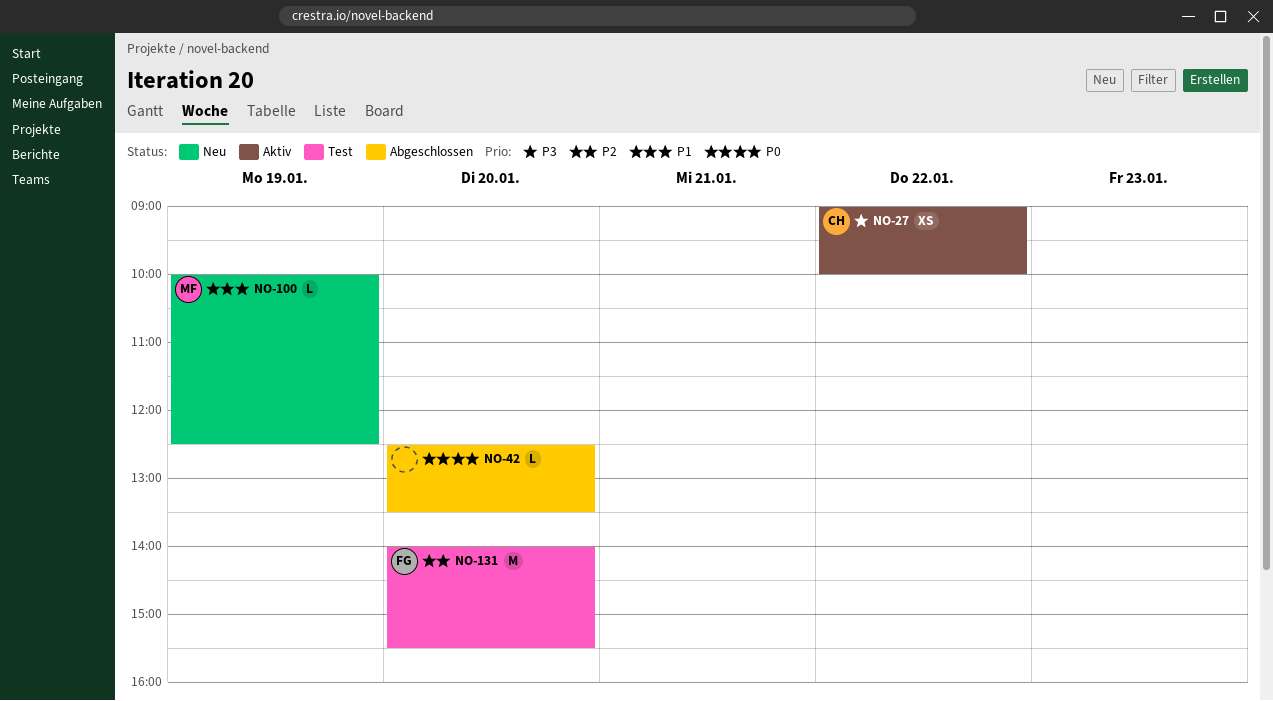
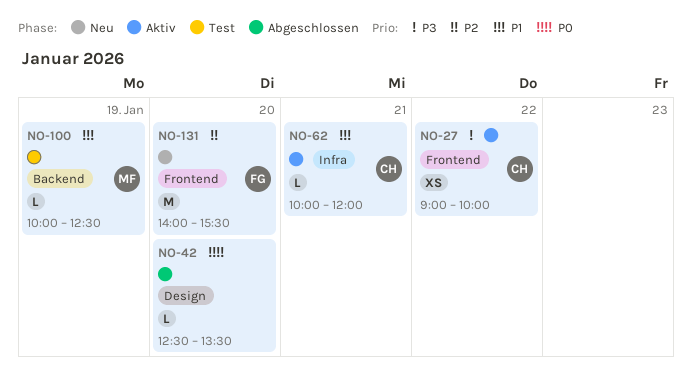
NO-62: none -> present
NO-100, status: Neu -> Test
NO-131, status: Test -> Neu

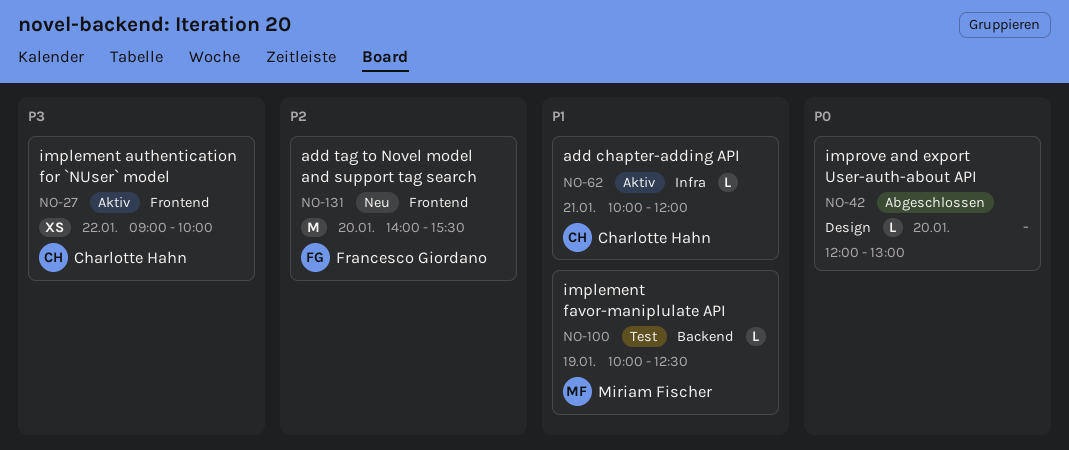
NO-42, begins: 12:30 -> 12:00
NO-42, ends: 13:30 -> 13:00

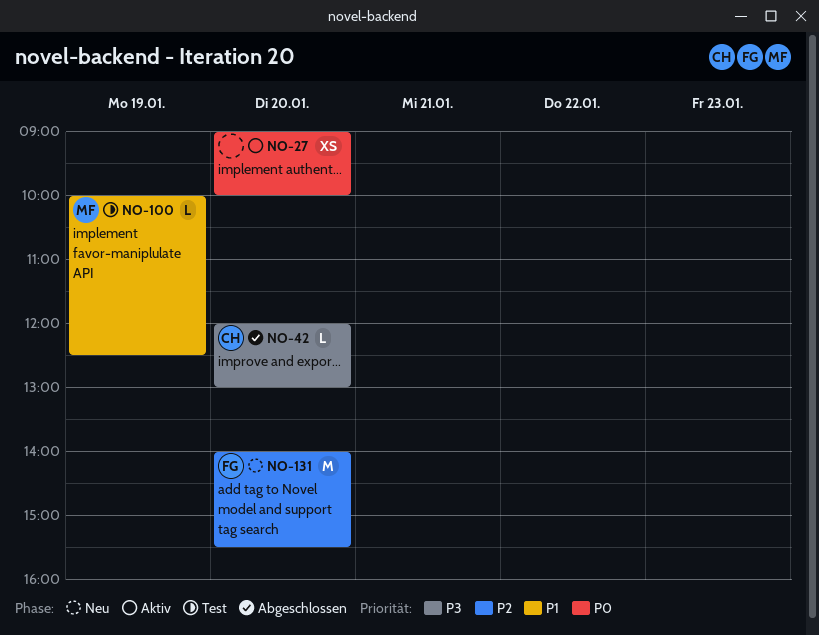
NO-27, owner: Charlotte Hahn -> none
NO-27, priority: P3 -> P0
NO-27, day: Jan 22 -> Jan 20
NO-42, owner: none -> Charlotte Hahn
NO-42, priority: P0 -> P3
NO-62: present -> none

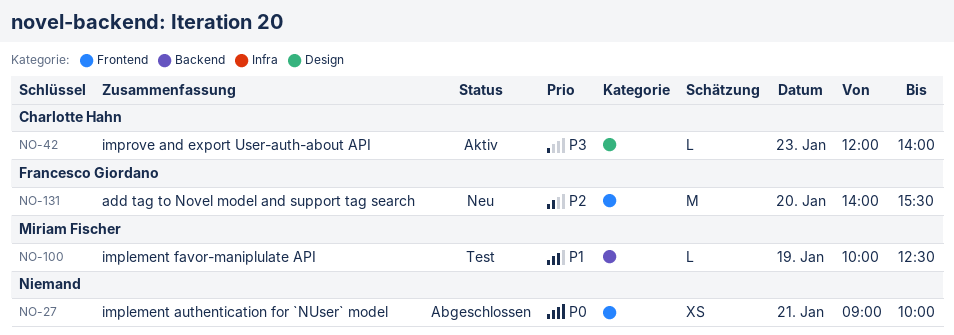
NO-27, status: Aktiv -> Abgeschlossen
NO-27, day: Jan 20 -> Jan 21
NO-42, status: Abgeschlossen -> Aktiv
NO-42, day: Jan 20 -> Jan 23
NO-42, ends: 13:00 -> 14:00

